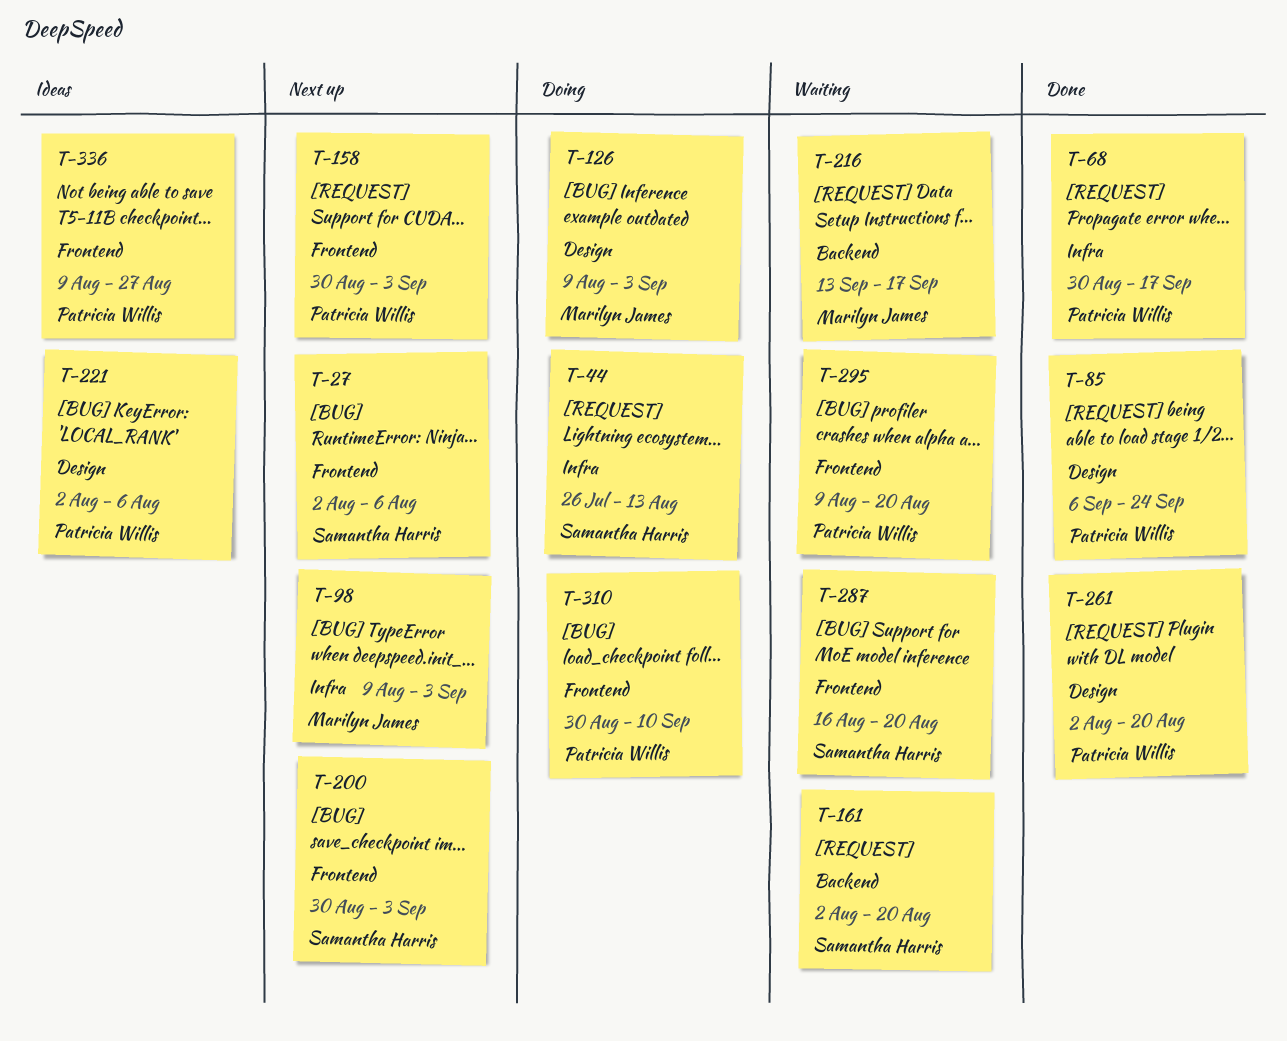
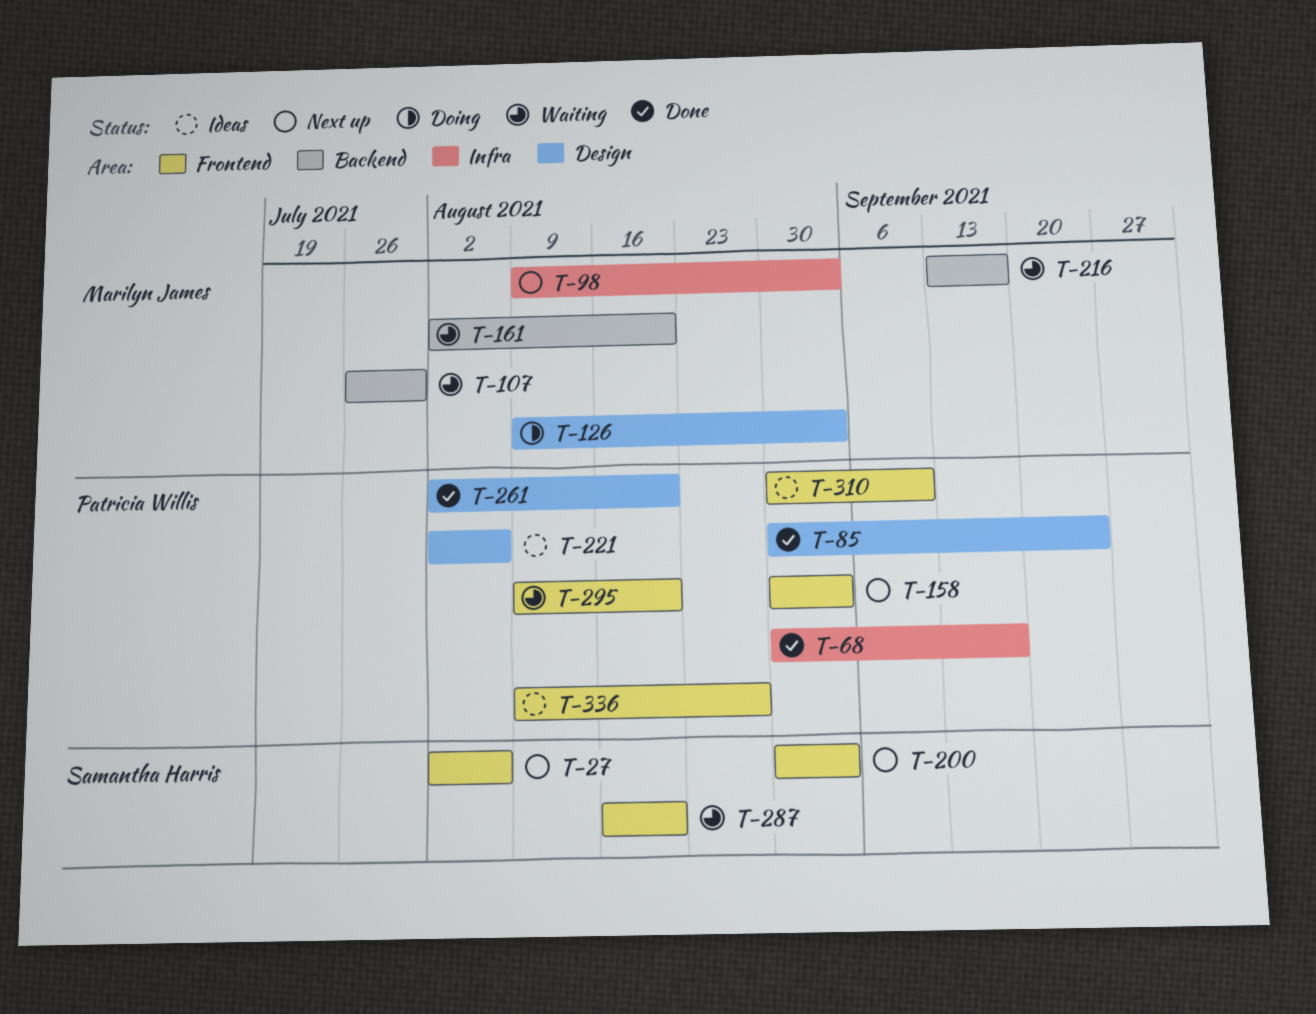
T-44: present -> none
T-85, start: Sep 6 -> Aug 30
T-107: none -> present
T-161, owner: Samantha Harris -> Marilyn James
T-310, status: Doing -> Ideas

